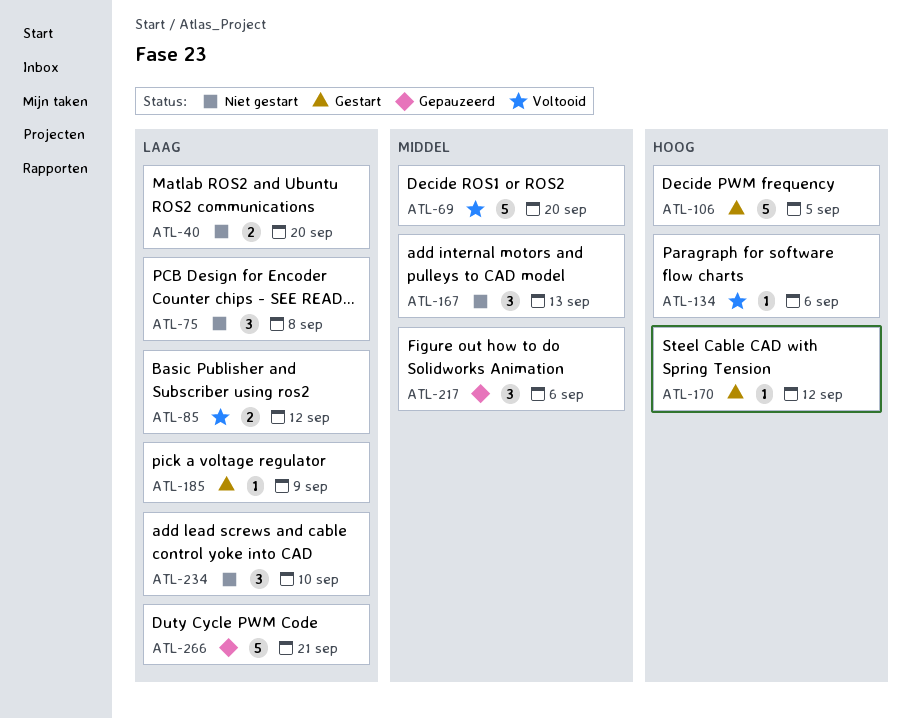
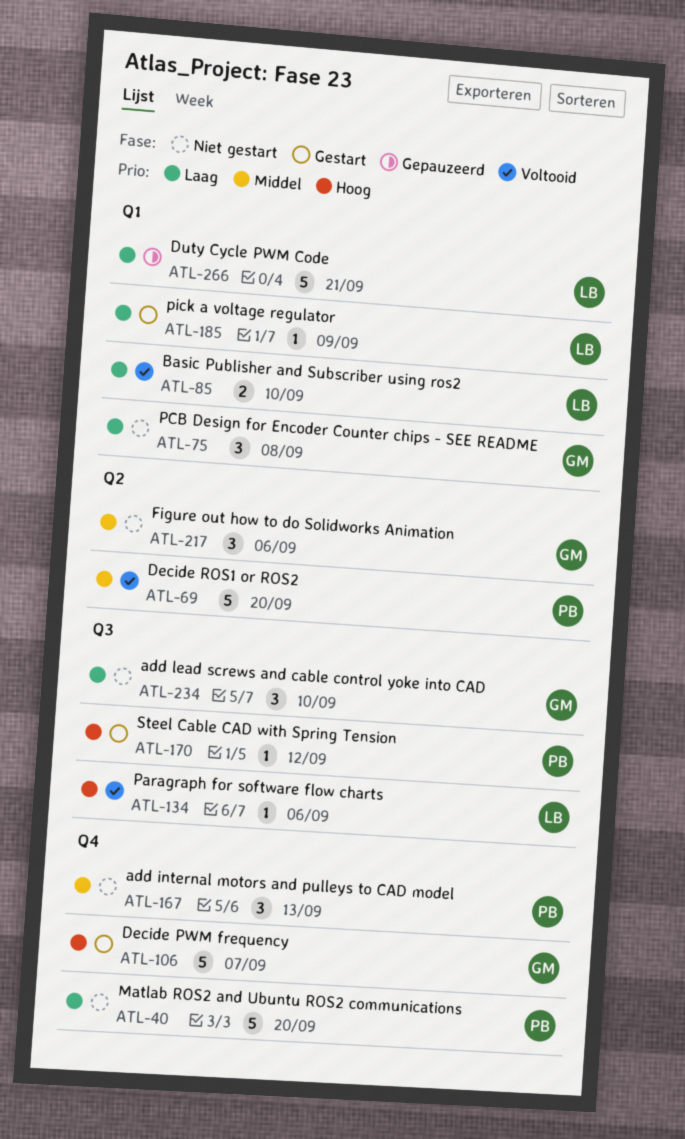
ATL-40, estimate: 2 -> 5
ATL-85, due: Sep 12 -> Sep 10
ATL-106, due: Sep 5 -> Sep 7
ATL-217, status: Gepauzeerd -> Niet gestart

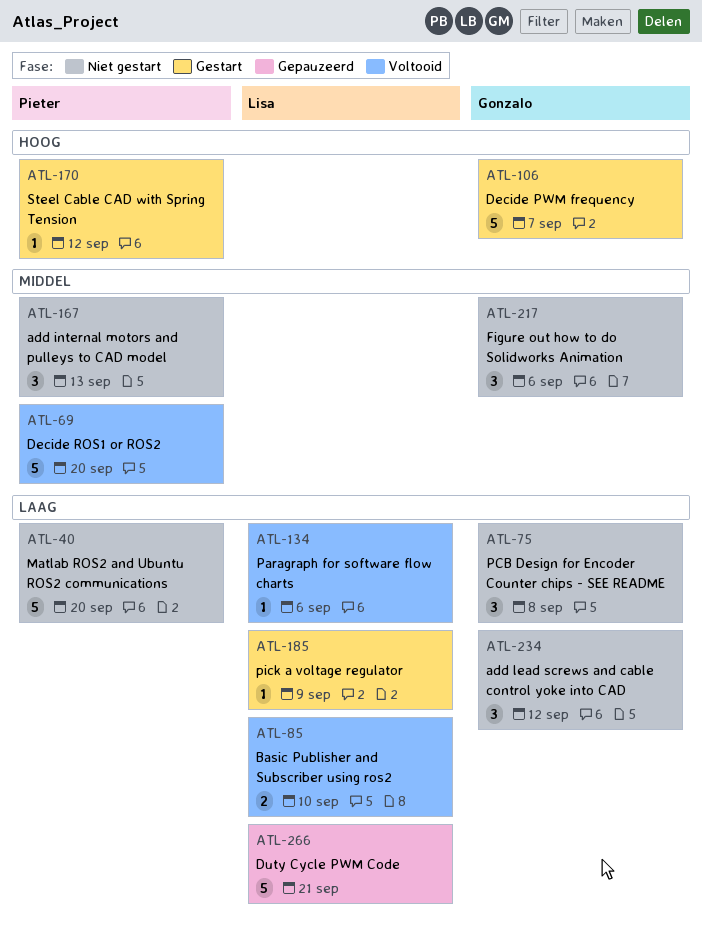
ATL-134, priority: Hoog -> Laag
ATL-234, due: Sep 10 -> Sep 12

